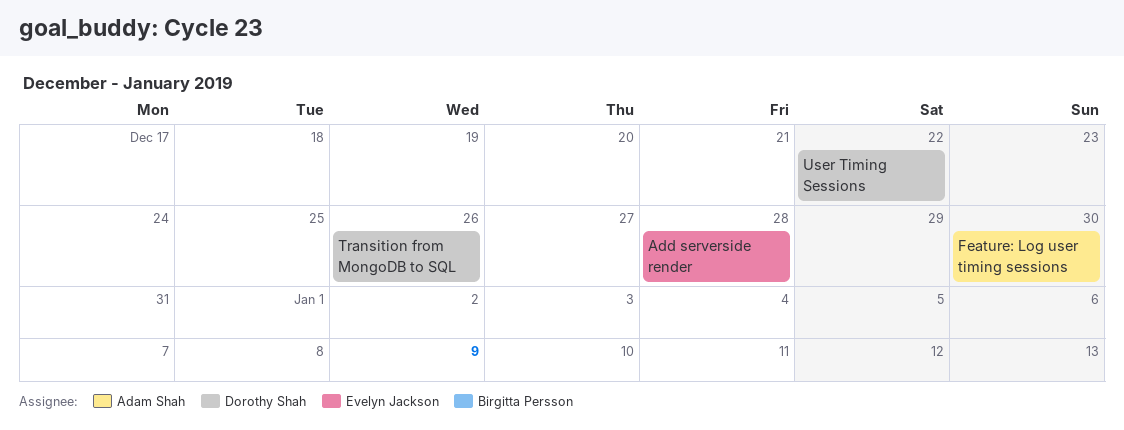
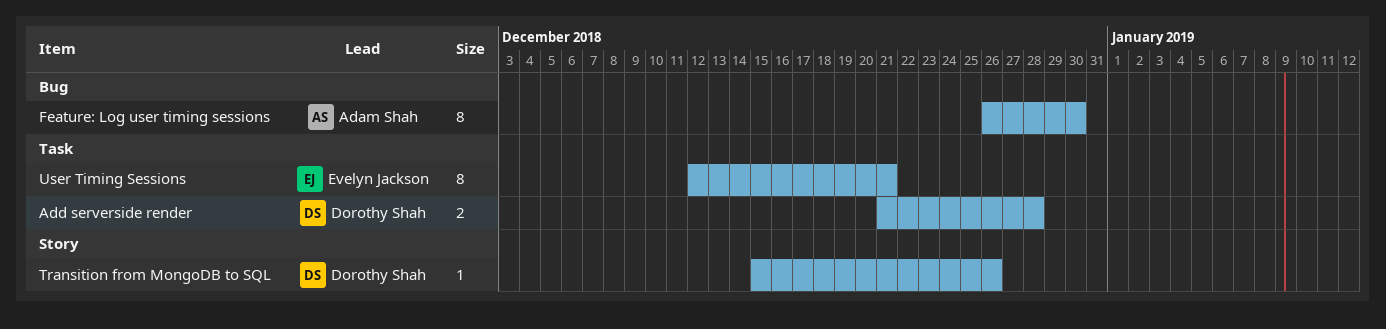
Add serverside render, owner: Evelyn Jackson -> Dorothy Shah
User Timing Sessions, owner: Dorothy Shah -> Evelyn Jackson
User Timing Sessions, due: Dec 22 -> Dec 21

